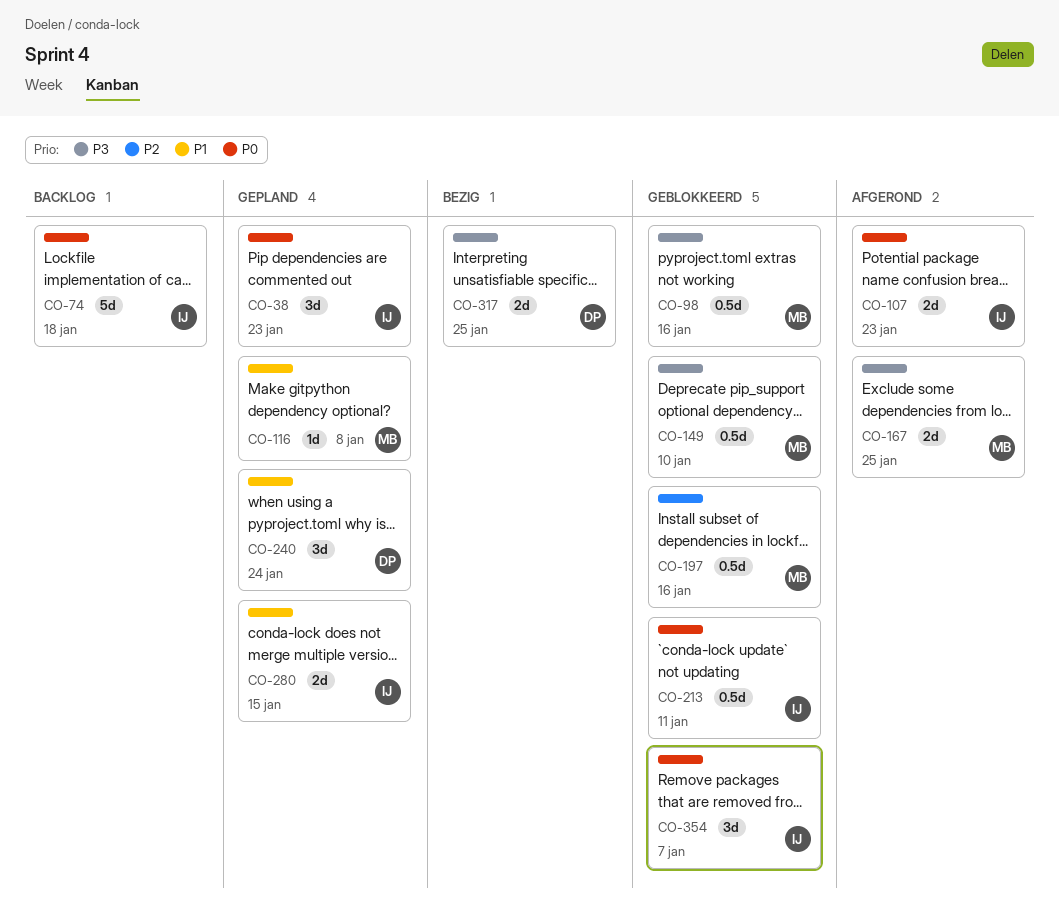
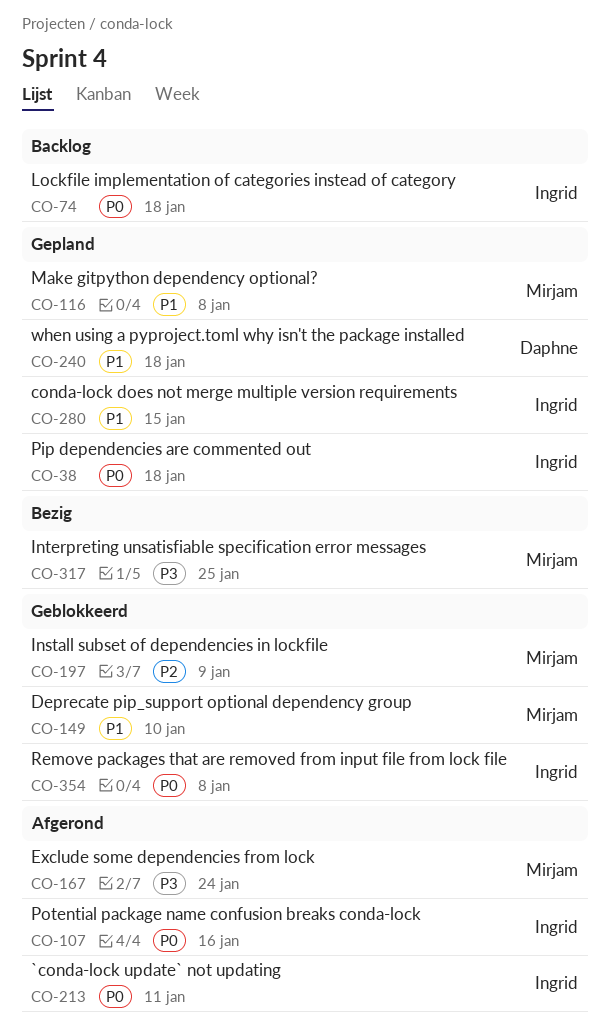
CO-38, due: Jan 23 -> Jan 18
CO-98: present -> none
CO-107, due: Jan 23 -> Jan 16
CO-149, priority: P3 -> P1
CO-167, due: Jan 25 -> Jan 24
CO-197, due: Jan 16 -> Jan 9
CO-213, status: Geblokkeerd -> Afgerond
CO-240, due: Jan 24 -> Jan 18
CO-317, owner: Daphne -> Mirjam
CO-354, due: Jan 7 -> Jan 8

